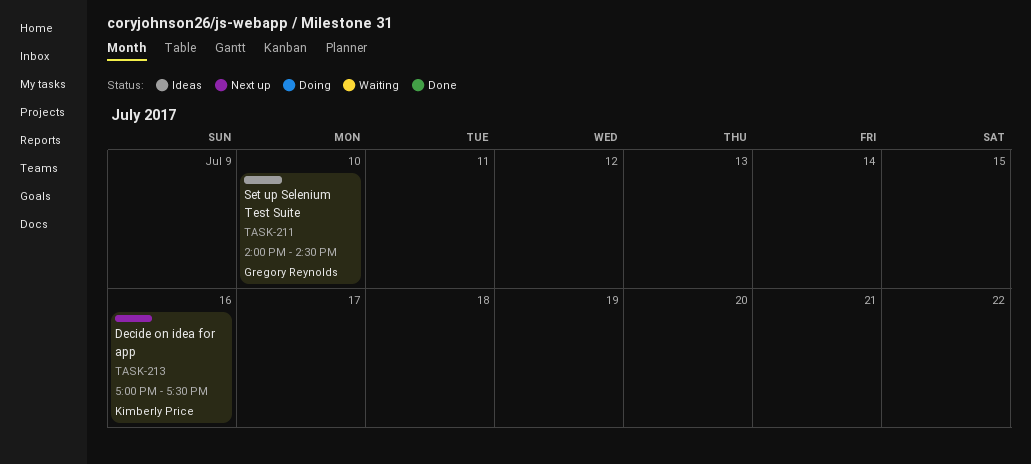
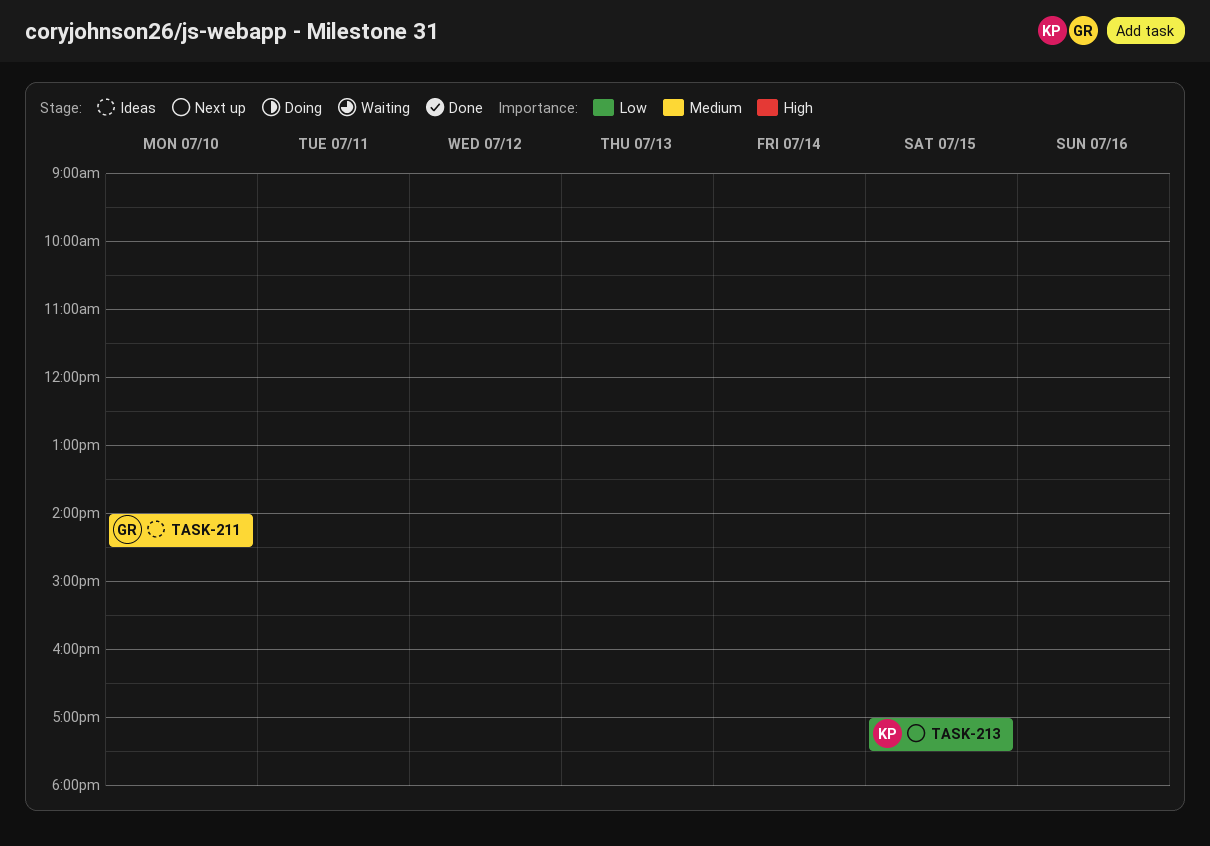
TASK-213, day: Jul 16 -> Jul 15

